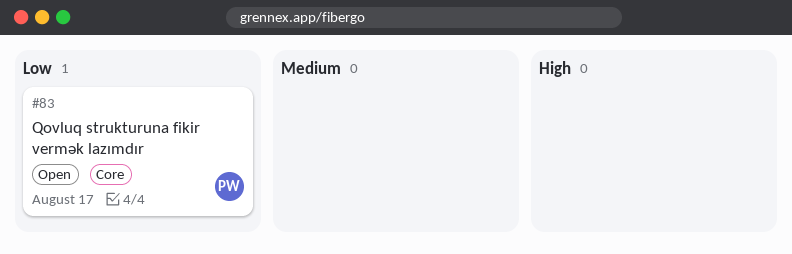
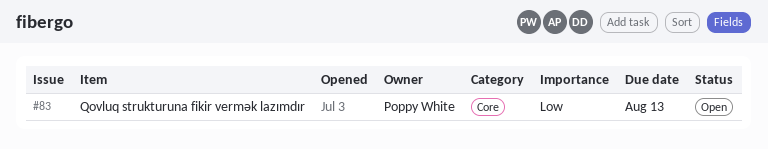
#83, due: Aug 17 -> Aug 13

